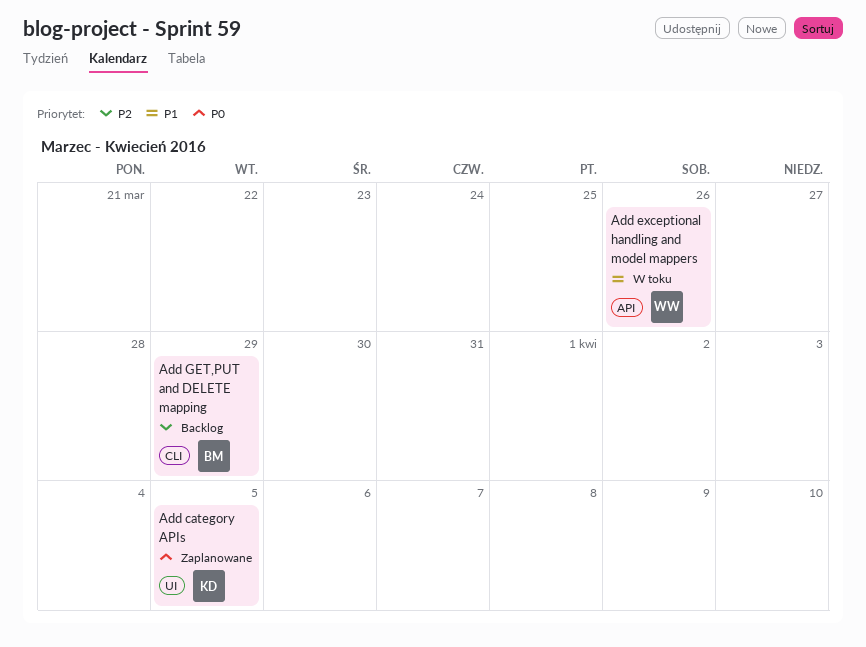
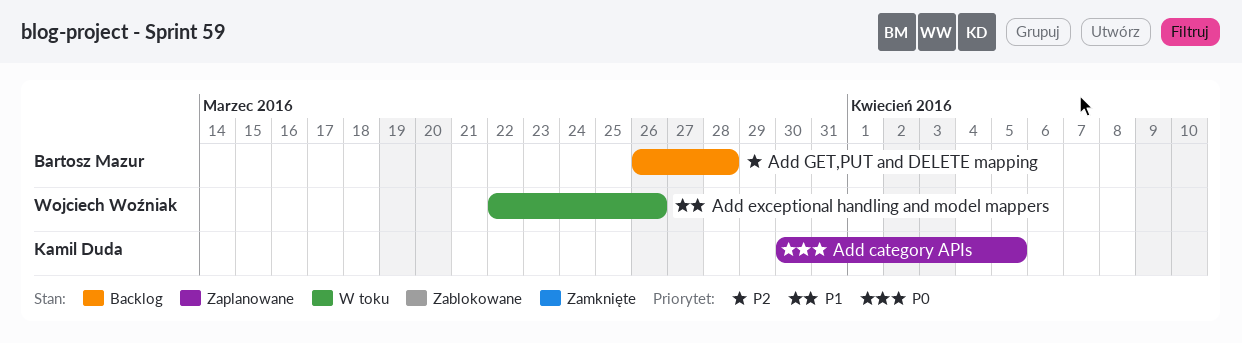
Add GET,PUT and DELETE mapping, due: Mar 29 -> Mar 28

